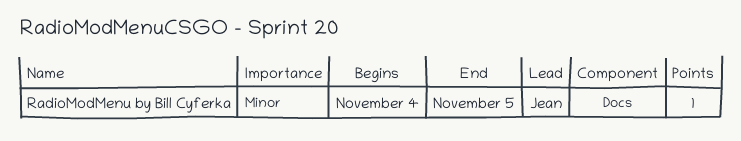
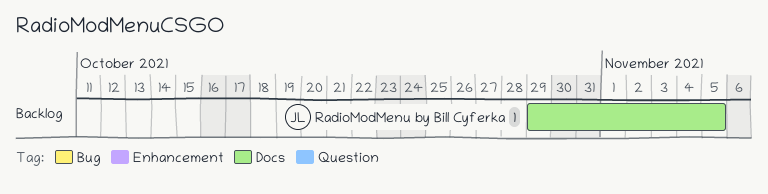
RadioModMenu by Bill Cyferka, start: Nov 4 -> Oct 29

